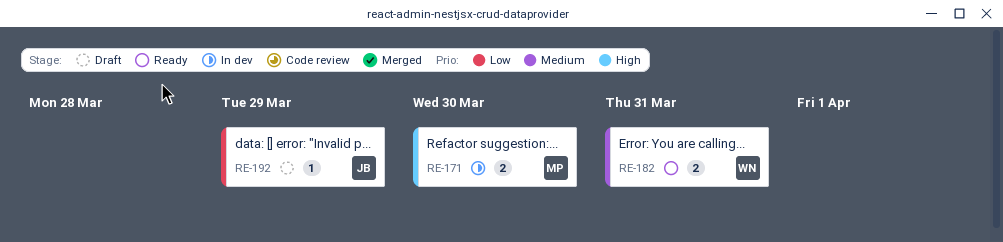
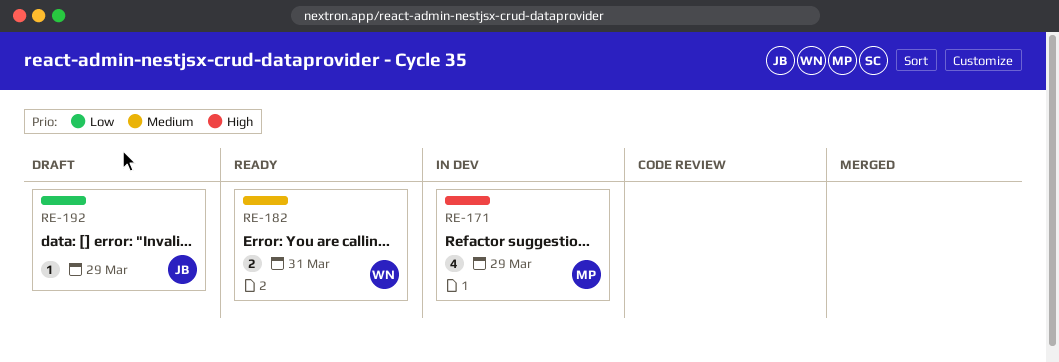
RE-171, estimate: 2 -> 4
RE-171, due: Mar 30 -> Mar 29

